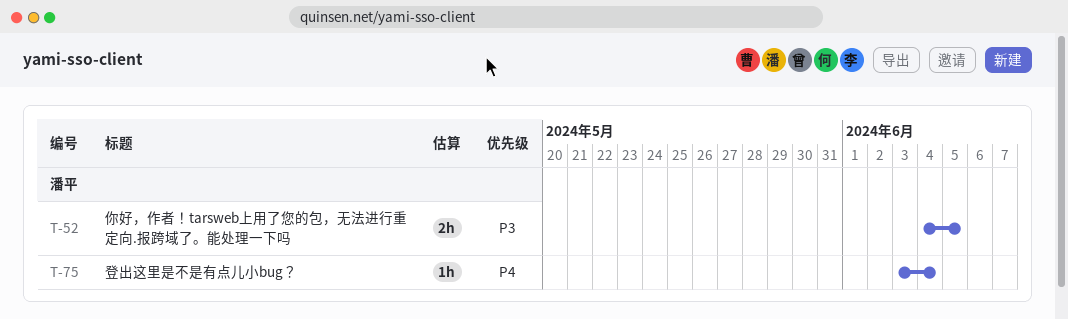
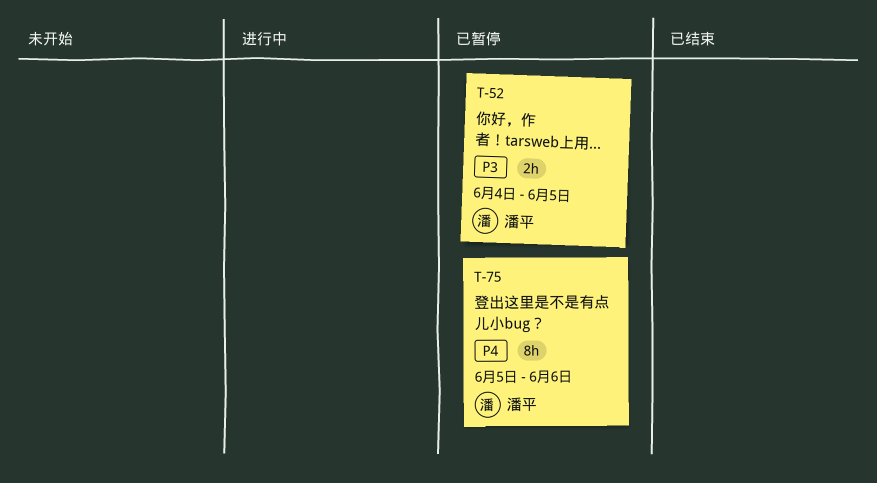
T-75, estimate: 1h -> 8h
T-75, start: Jun 3 -> Jun 5
T-75, due: Jun 4 -> Jun 6

